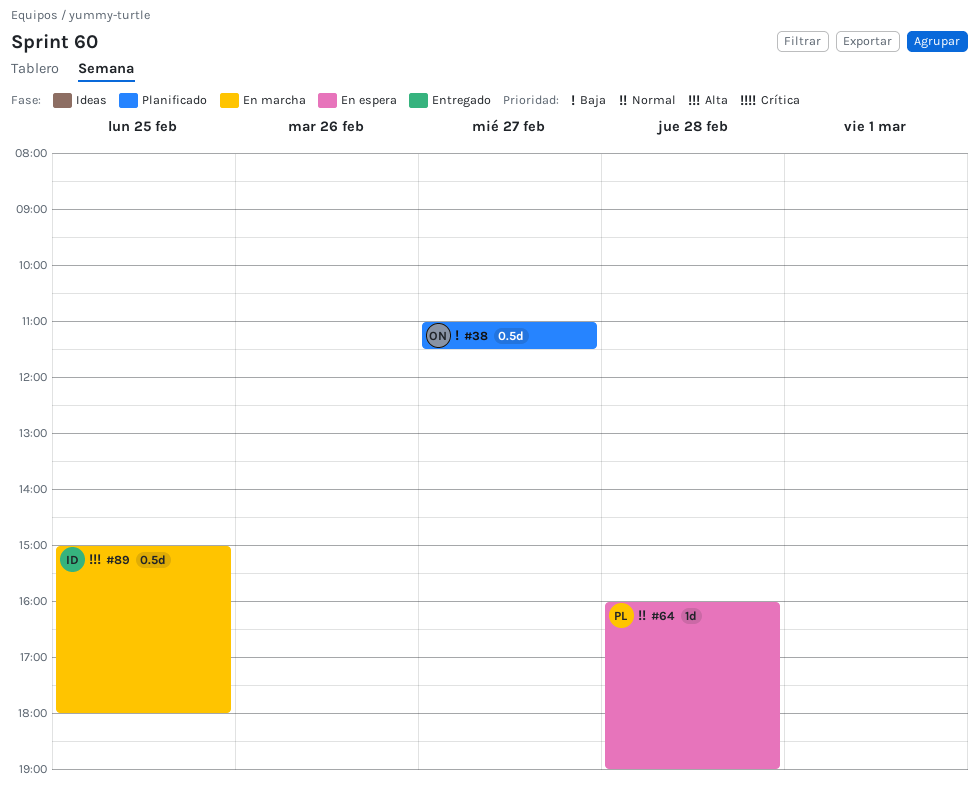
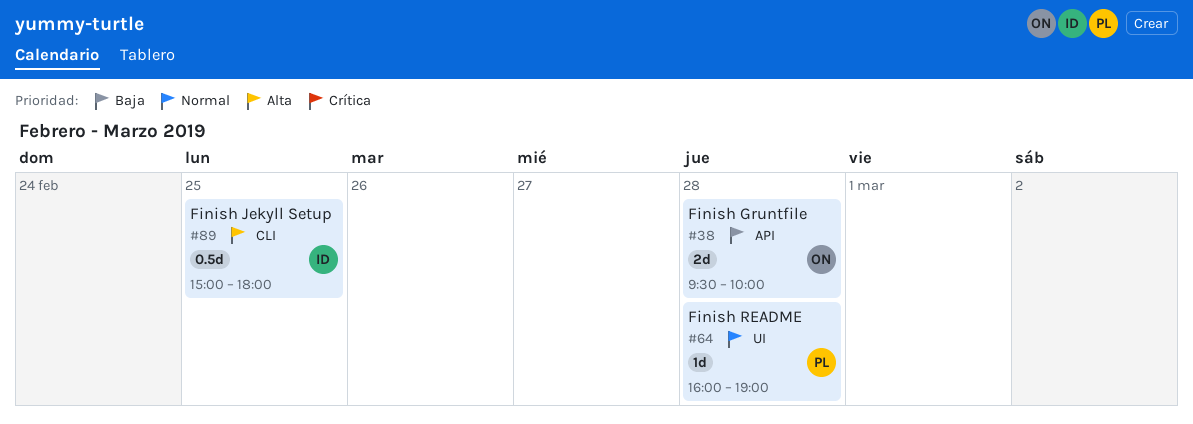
#38, estimate: 0.5d -> 2d
#38, day: Feb 27 -> Feb 28
#38, begins: 11:00 -> 09:30
#38, ends: 11:30 -> 10:00

